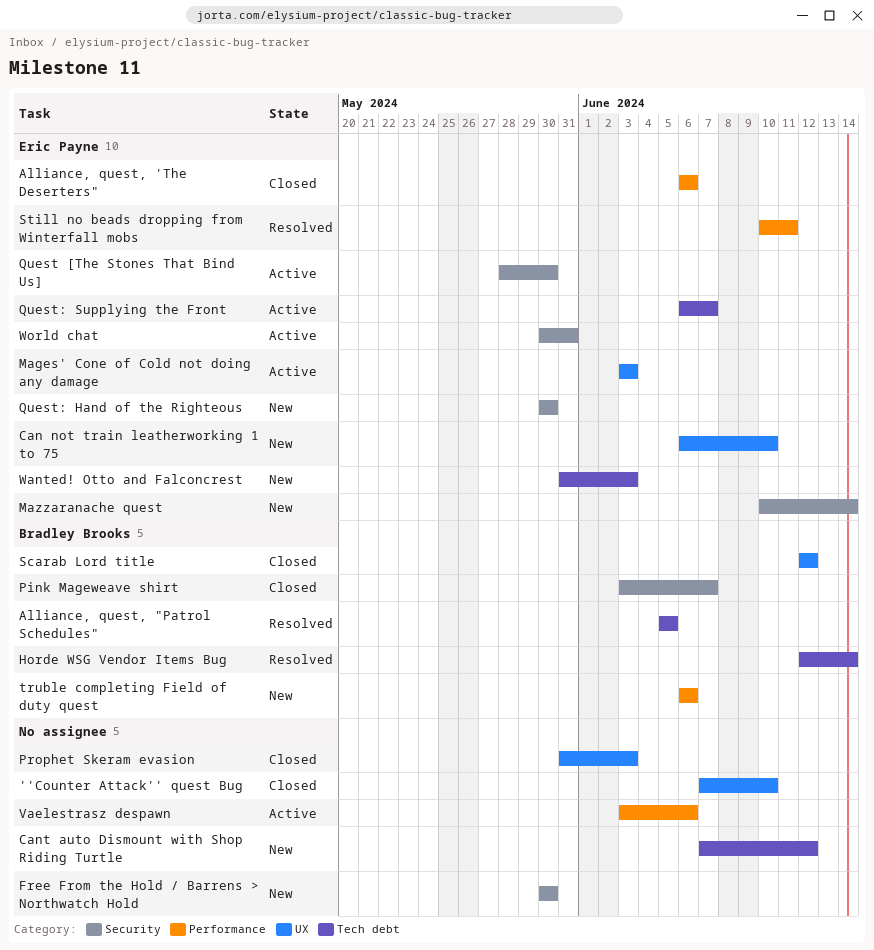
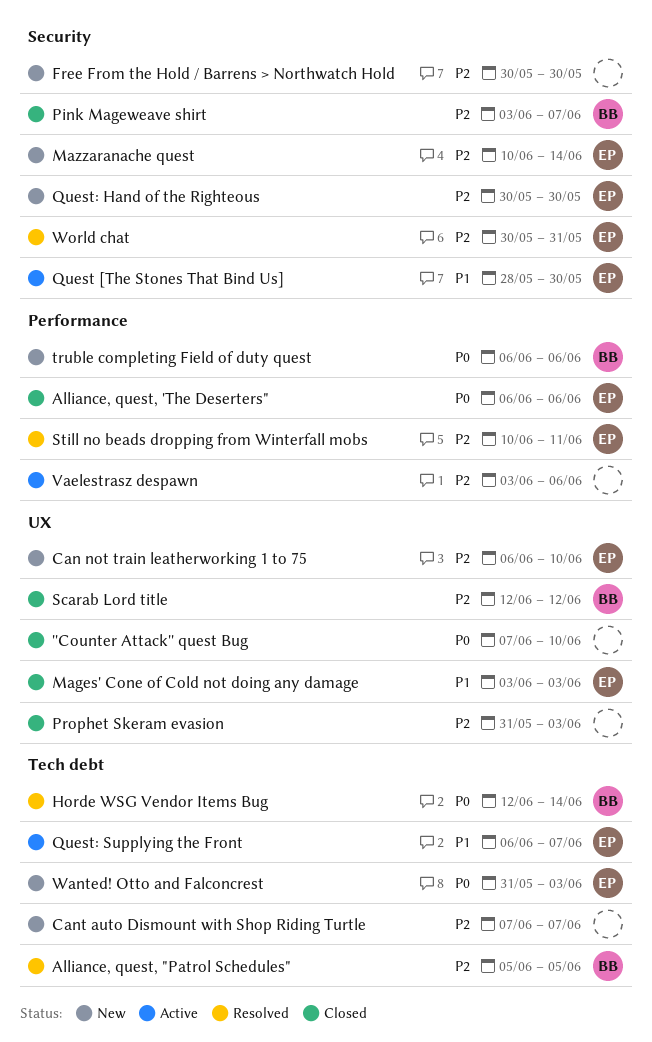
Cant auto Dismount with Shop Riding Turtle, due: Jun 12 -> Jun 7
Mages' Cone of Cold not doing any damage, status: Active -> Closed
World chat, status: Active -> Resolved

